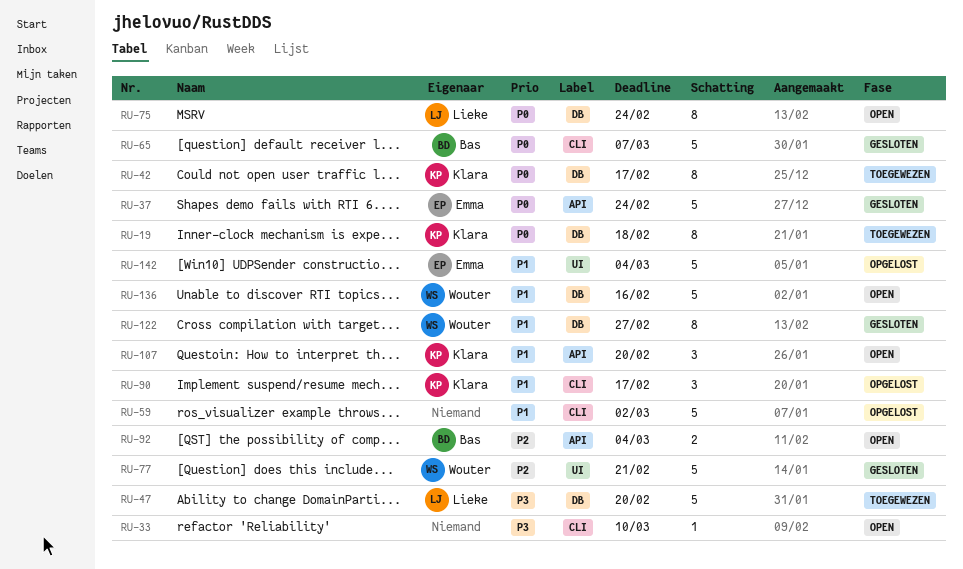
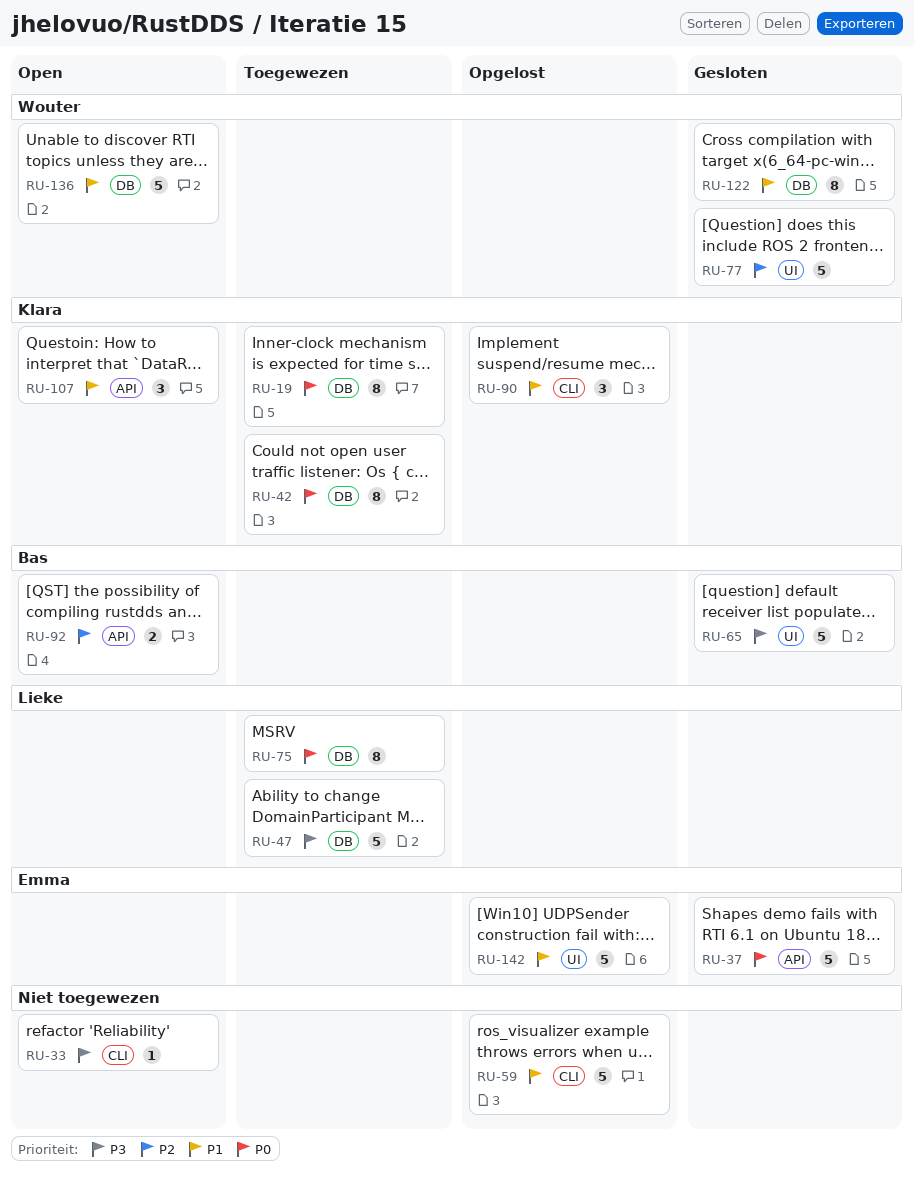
RU-65, priority: P0 -> P3
RU-65, label: CLI -> UI
RU-75, status: Open -> Toegewezen

